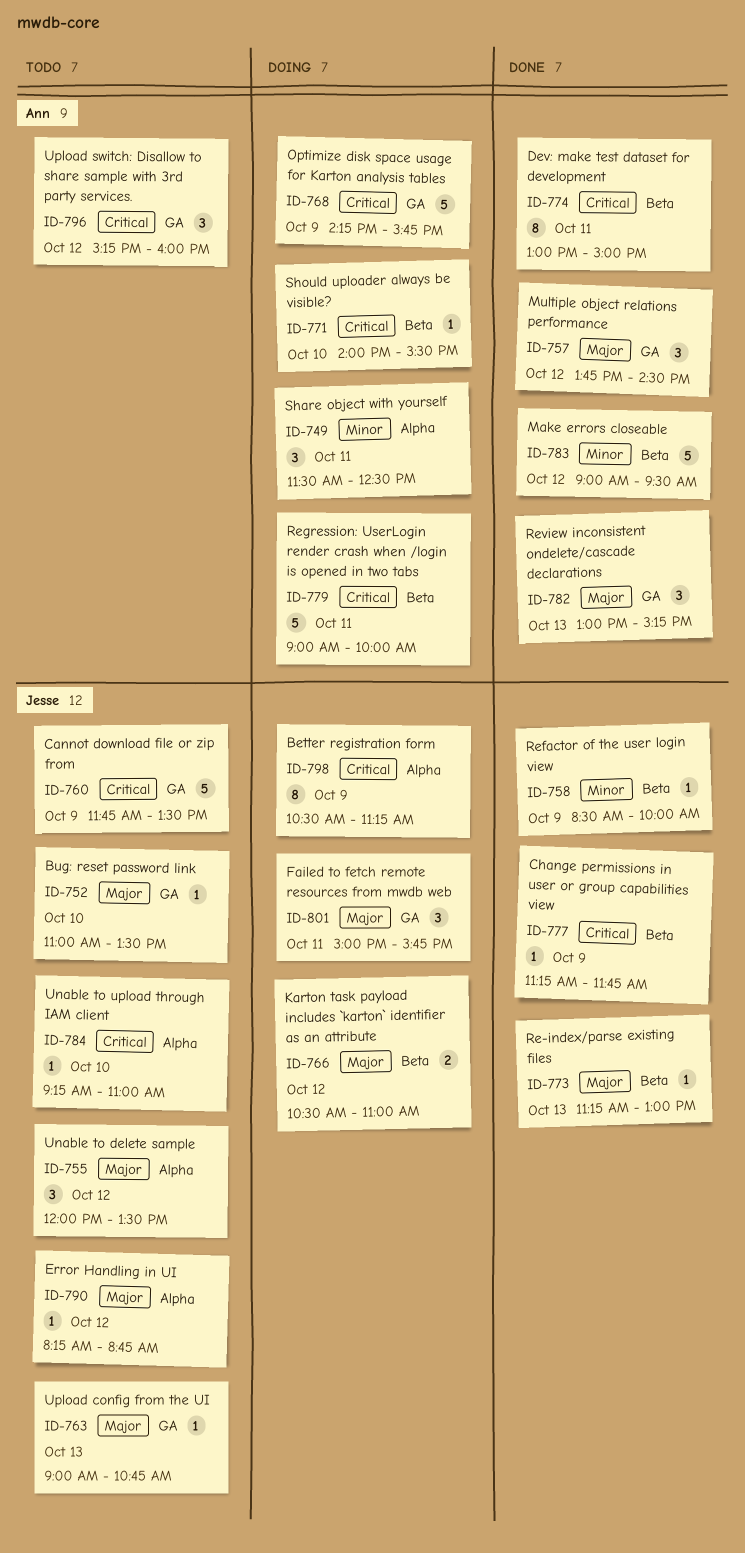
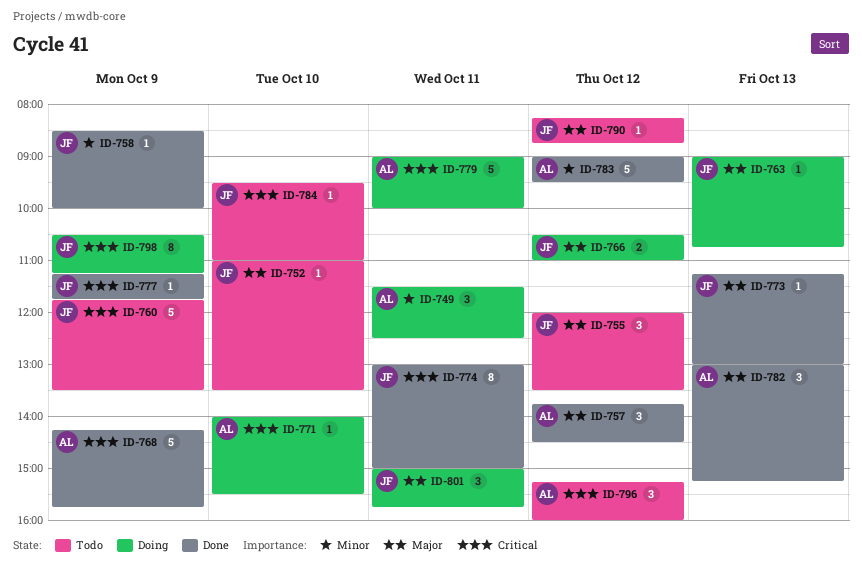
ID-763, status: Todo -> Doing
ID-768, status: Doing -> Done
ID-774, owner: Ann -> Jesse
ID-784, begins: 09:15 -> 09:30

